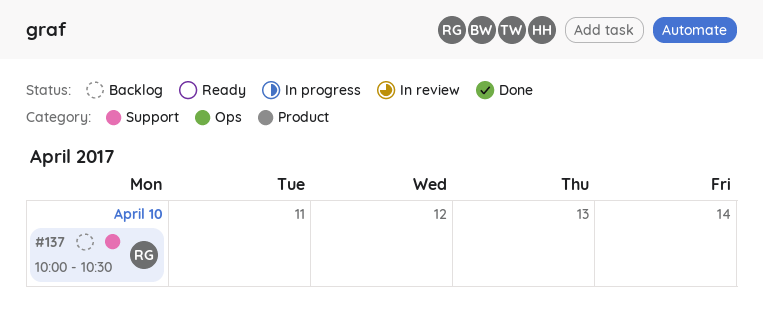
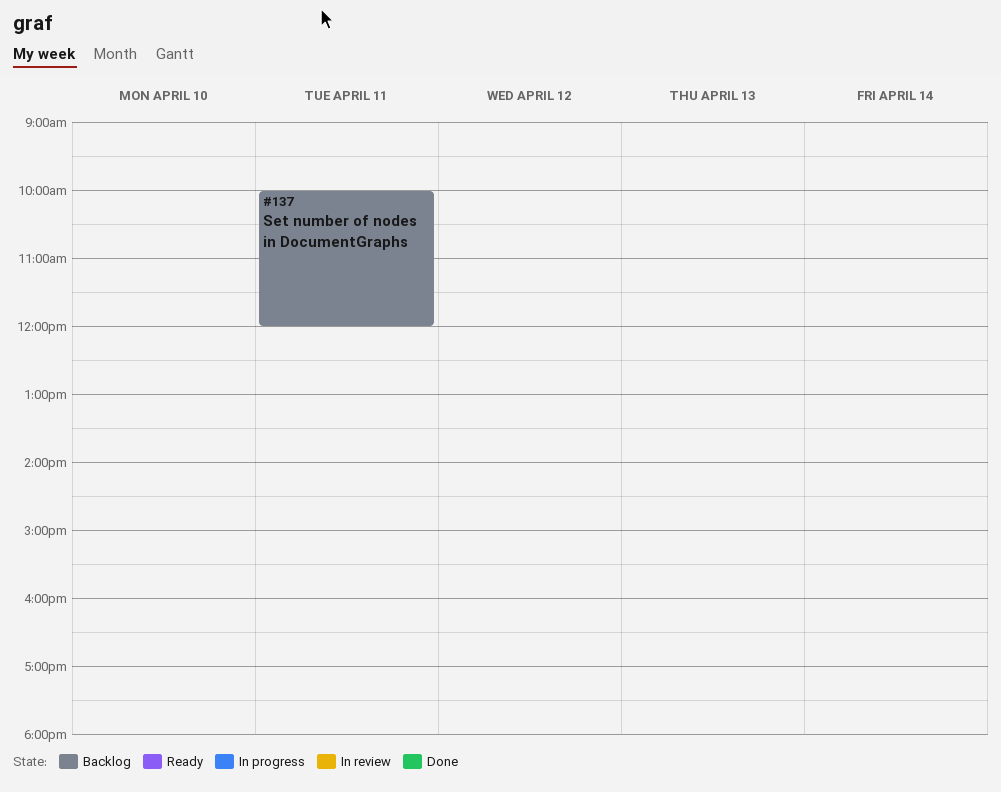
#137, day: Apr 10 -> Apr 11
#137, ends: 10:30 -> 12:00

